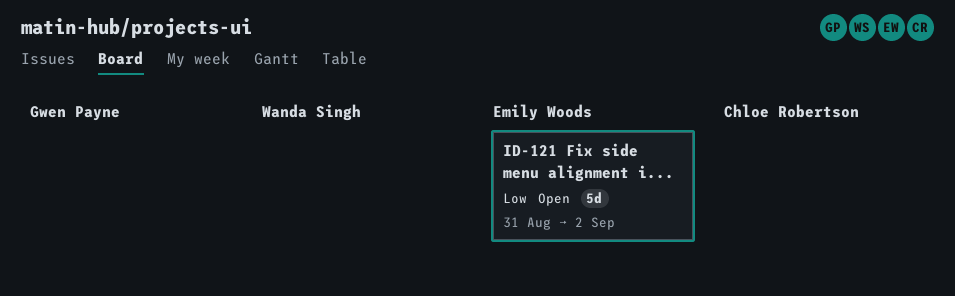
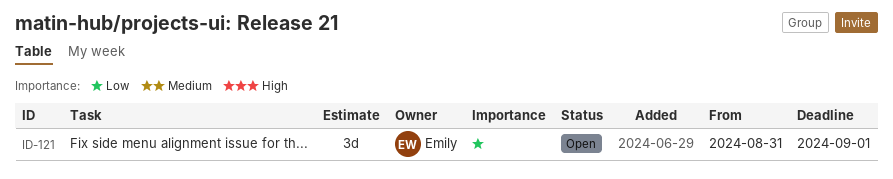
ID-121, estimate: 5d -> 3d
ID-121, due: Sep 2 -> Sep 1

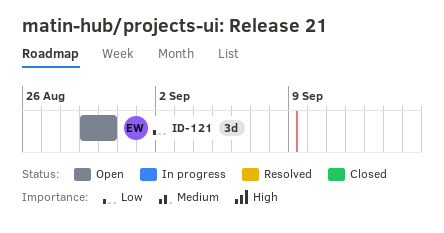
ID-121, start: Aug 31 -> Aug 29
ID-121, due: Sep 1 -> Aug 30

